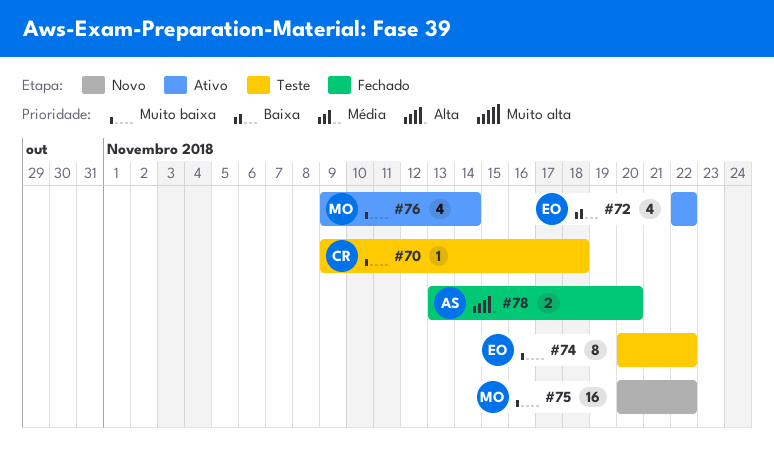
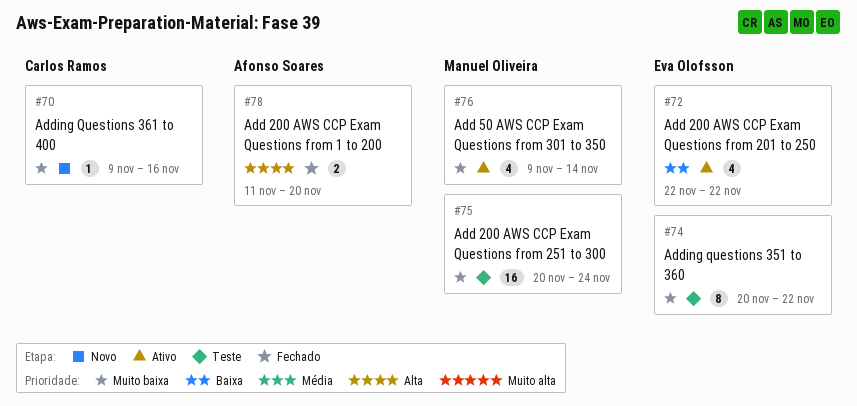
#70, status: Teste -> Novo
#70, due: Nov 18 -> Nov 16
#75, status: Novo -> Teste
#75, due: Nov 22 -> Nov 24
#78, start: Nov 13 -> Nov 11

